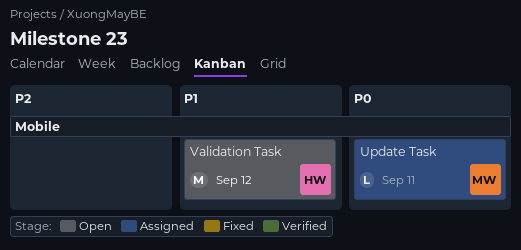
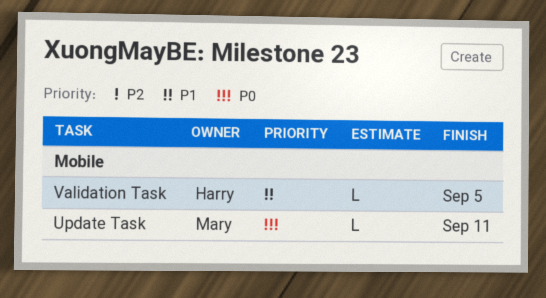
Validation Task, estimate: M -> L
Validation Task, due: Sep 12 -> Sep 5

